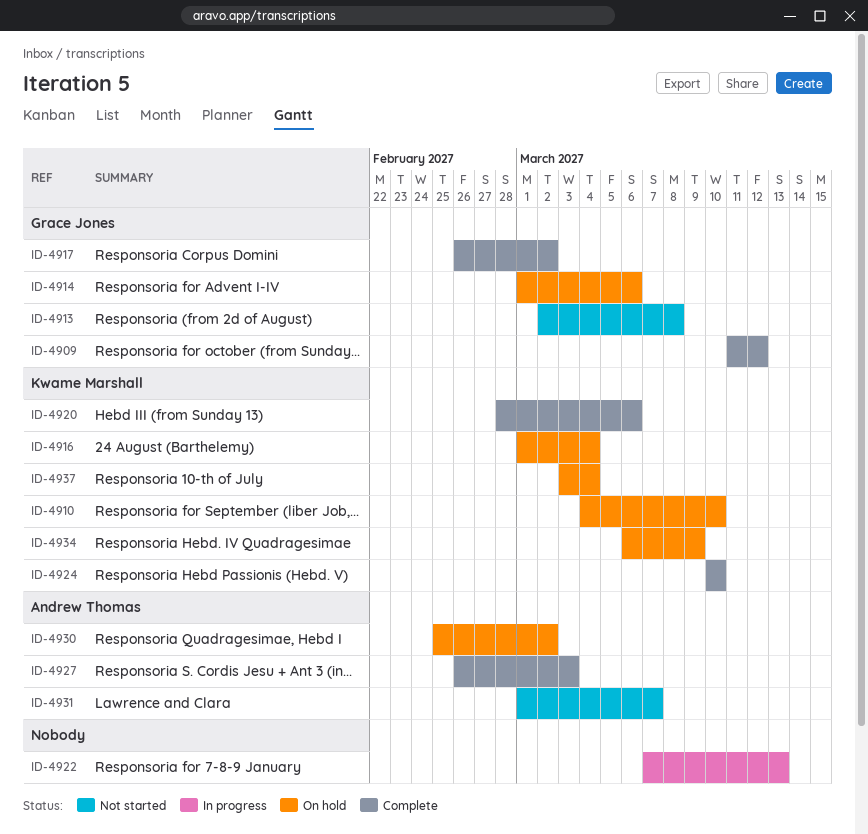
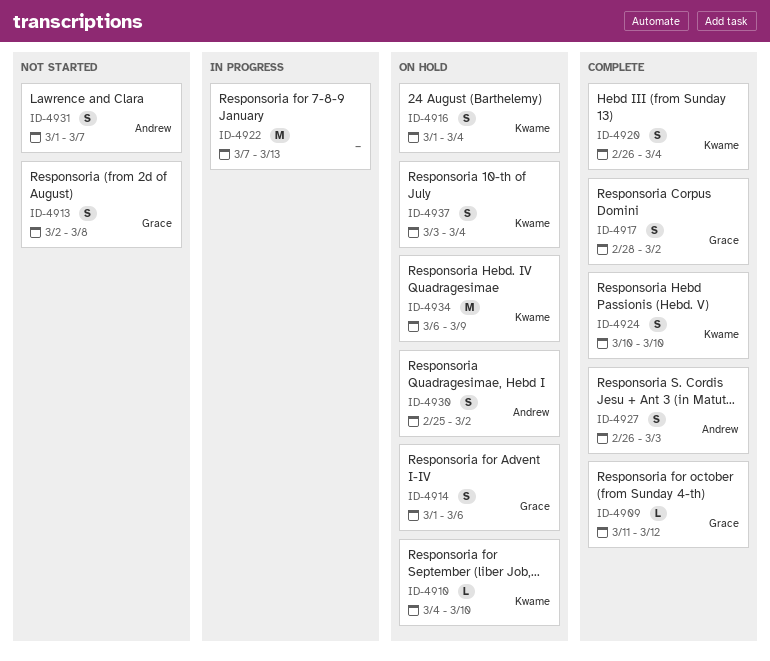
ID-4917, start: Feb 26 -> Feb 28
ID-4920, start: Feb 28 -> Feb 26
ID-4920, due: Mar 6 -> Mar 4

